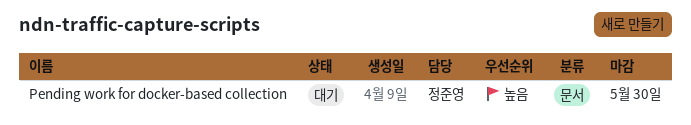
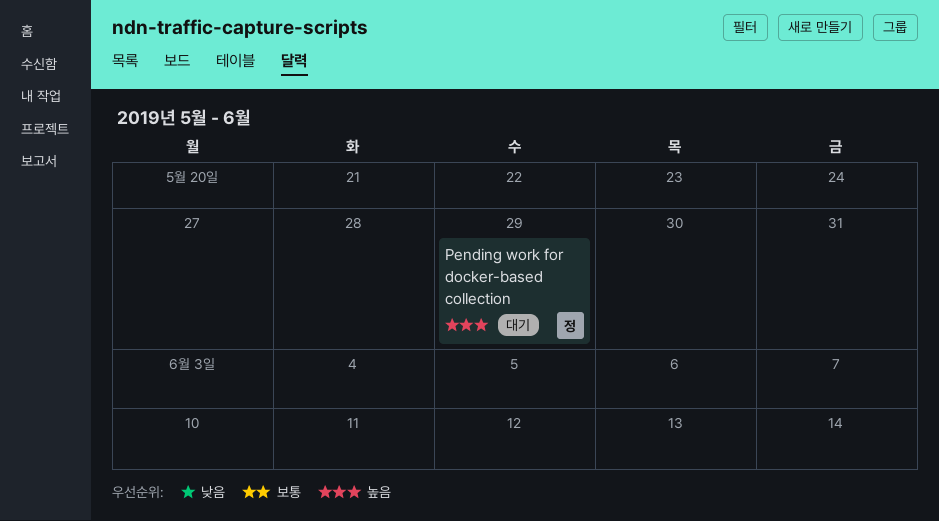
Pending work for docker-based collection, due: May 30 -> May 29

